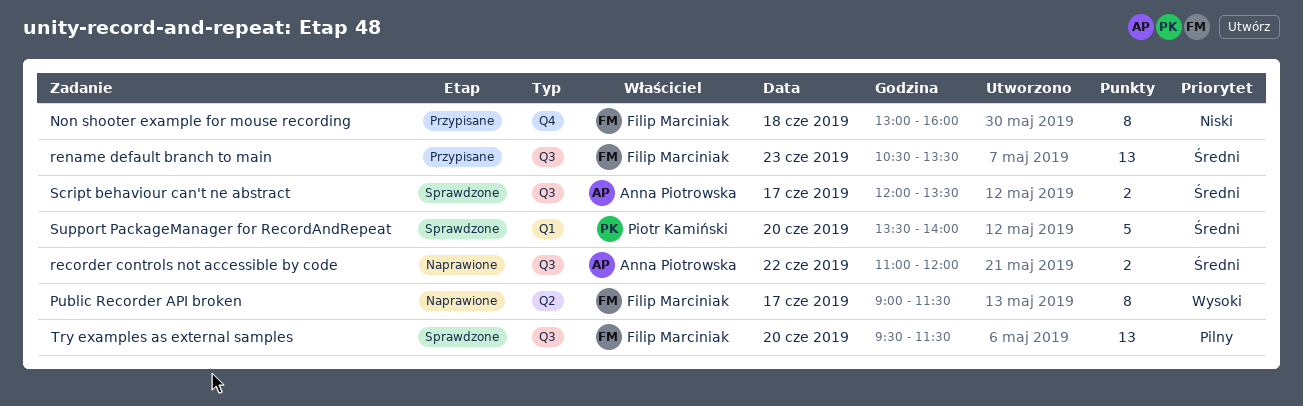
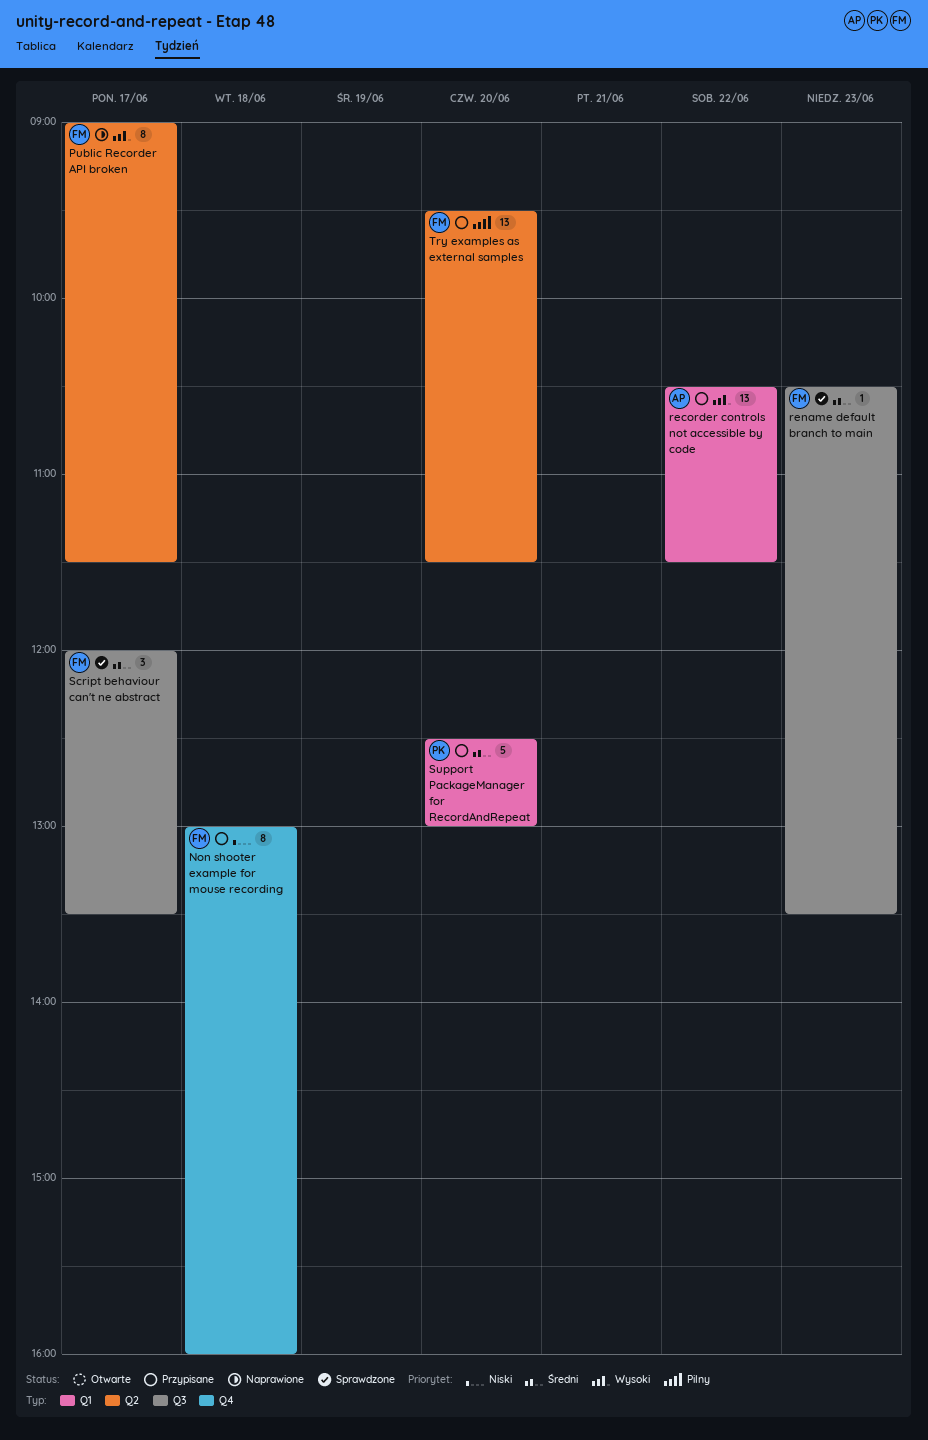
recorder controls not accessible by code, status: Naprawione -> Przypisane
recorder controls not accessible by code, priority: Średni -> Wysoki
recorder controls not accessible by code, label: Q3 -> Q1
recorder controls not accessible by code, estimate: 2 -> 13
recorder controls not accessible by code, begins: 11:00 -> 10:30
recorder controls not accessible by code, ends: 12:00 -> 11:30
rename default branch to main, status: Przypisane -> Sprawdzone
rename default branch to main, estimate: 13 -> 1
Script behaviour can't ne abstract, owner: Anna Piotrowska -> Filip Marciniak
Script behaviour can't ne abstract, estimate: 2 -> 3
Support PackageManager for RecordAndRepeat, status: Sprawdzone -> Przypisane
Support PackageManager for RecordAndRepeat, begins: 13:30 -> 12:30
Support PackageManager for RecordAndRepeat, ends: 14:00 -> 13:00
Try examples as external samples, status: Sprawdzone -> Przypisane
Try examples as external samples, label: Q3 -> Q2

